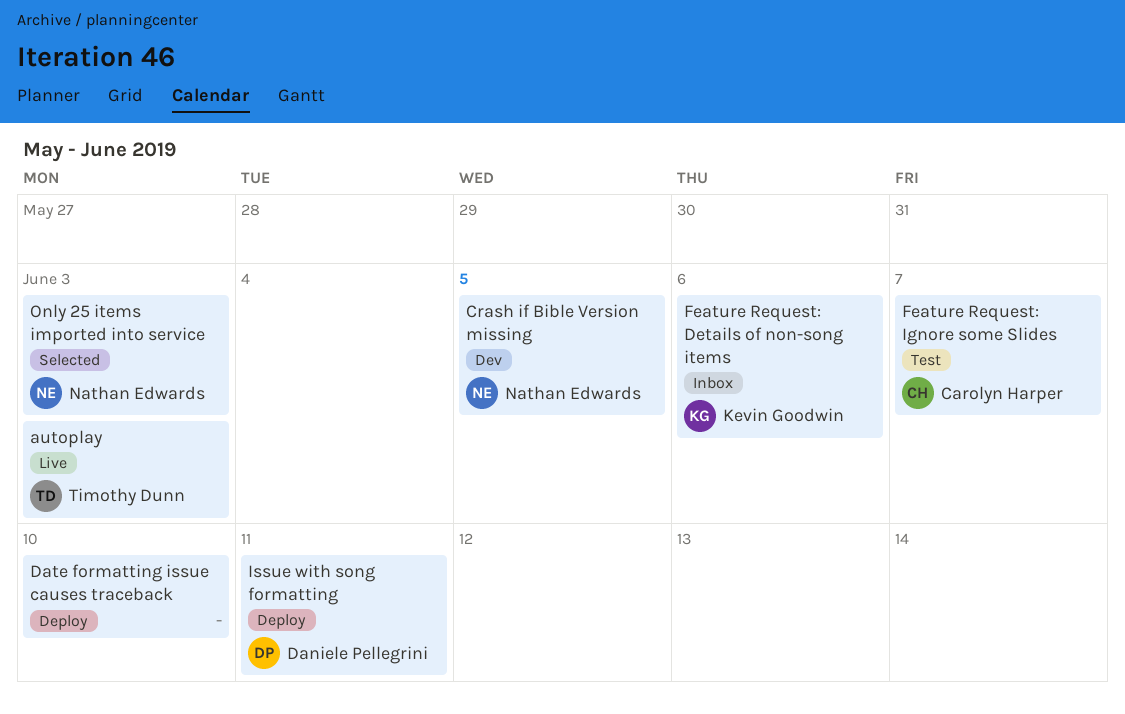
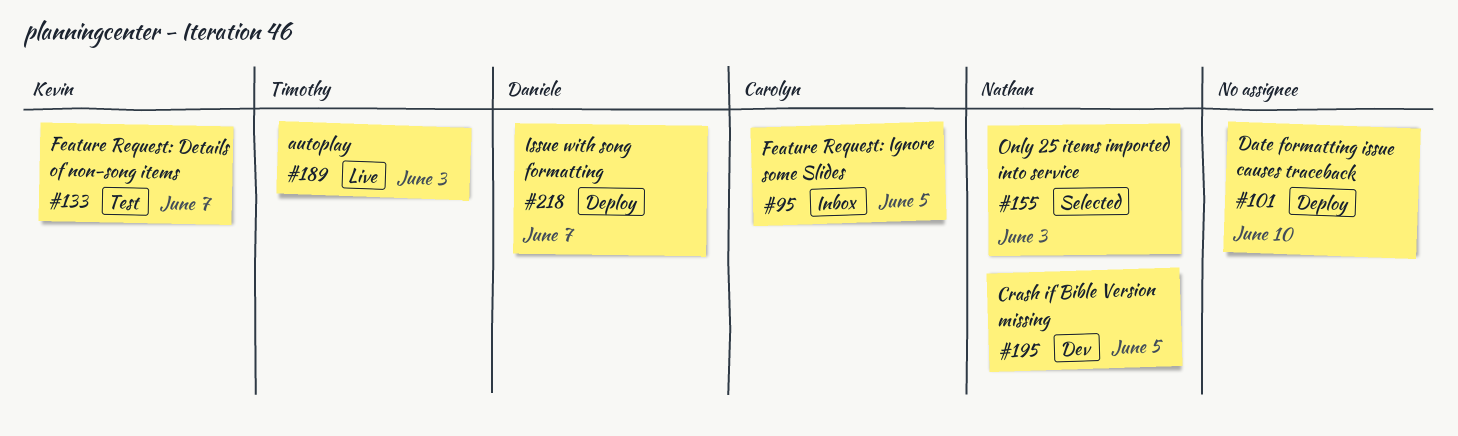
Feature Request: Details of non-song items, status: Inbox -> Test
Feature Request: Details of non-song items, due: Jun 6 -> Jun 7
Feature Request: Ignore some Slides, status: Test -> Inbox
Feature Request: Ignore some Slides, due: Jun 7 -> Jun 5
Issue with song formatting, due: Jun 11 -> Jun 7

